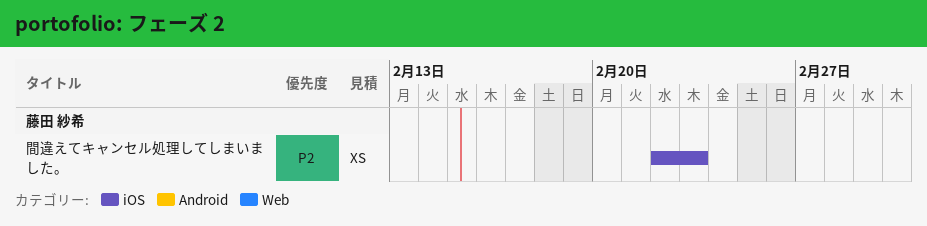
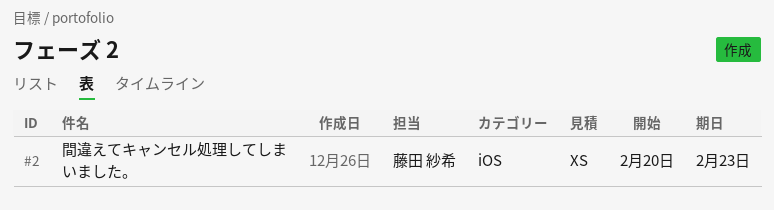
間違えてキャンセル処理してしまいました。, start: Feb 22 -> Feb 20

